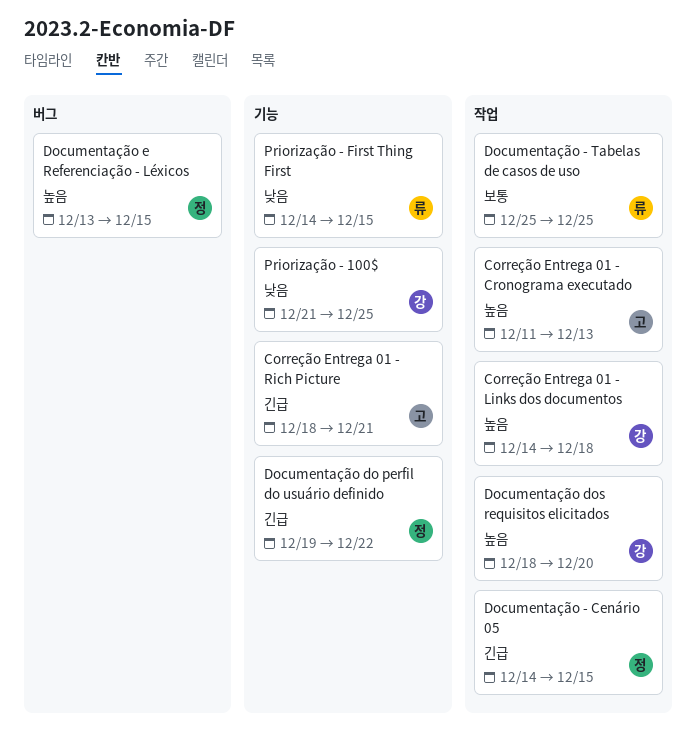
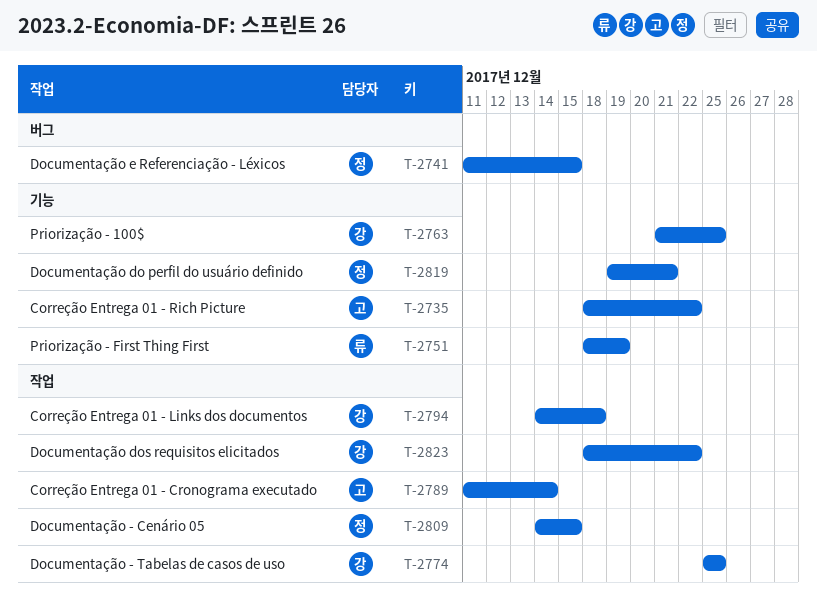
Correção Entrega 01 - Cronograma executado, due: Dec 13 -> Dec 14
Correção Entrega 01 - Rich Picture, due: Dec 21 -> Dec 22
Documentação - Tabelas de casos de uso, owner: 류 -> 강
Documentação do perfil do usuário definido, due: Dec 22 -> Dec 21
Documentação dos requisitos elicitados, due: Dec 20 -> Dec 22
Documentação e Referenciação - Léxicos, start: Dec 13 -> Dec 11
Priorização - First Thing First, start: Dec 14 -> Dec 18
Priorização - First Thing First, due: Dec 15 -> Dec 19

